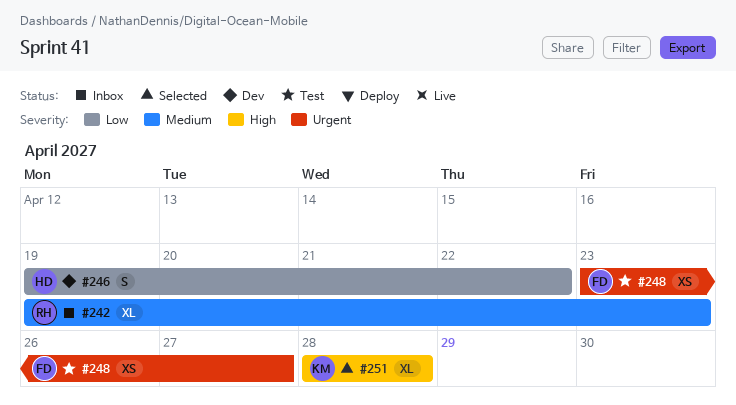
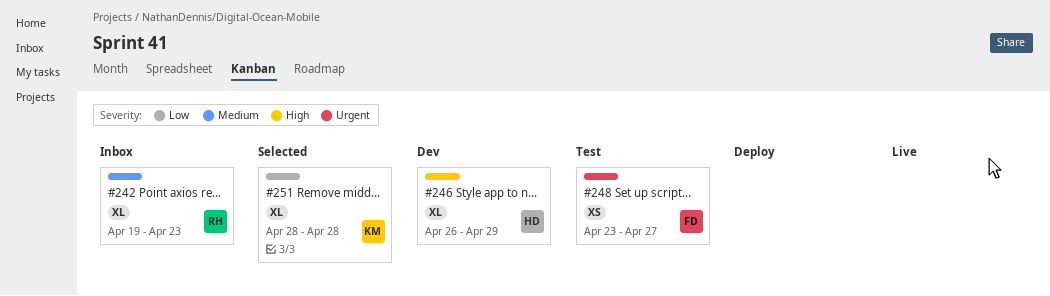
#246, priority: Low -> High
#246, estimate: S -> XL
#246, start: Apr 19 -> Apr 26
#246, due: Apr 22 -> Apr 29
#251, priority: High -> Low

